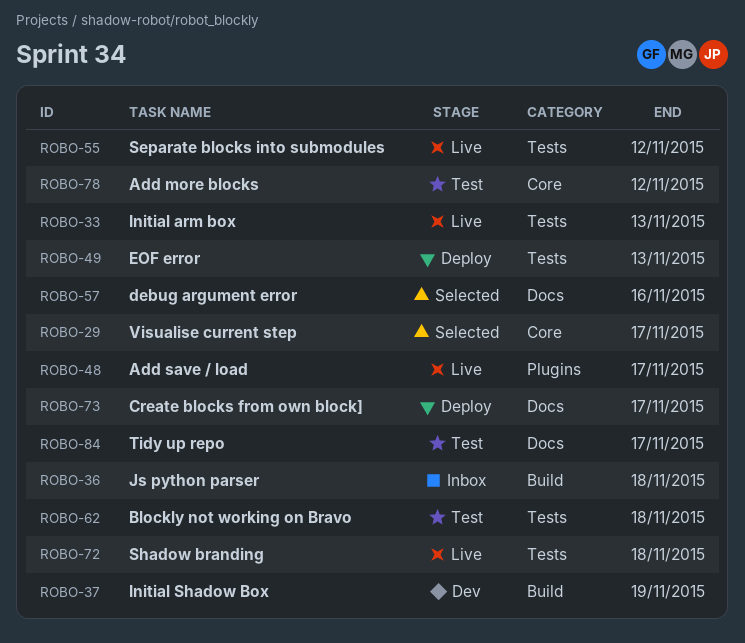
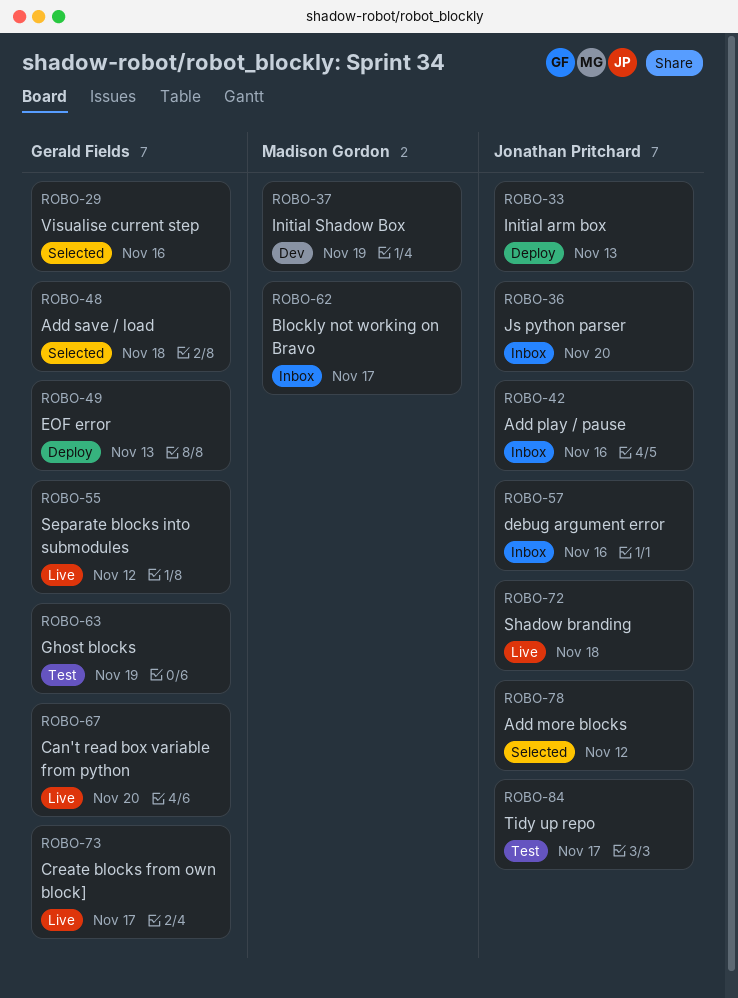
ROBO-29, due: Nov 17 -> Nov 16
ROBO-33, status: Live -> Deploy
ROBO-36, due: Nov 18 -> Nov 20
ROBO-42: none -> present
ROBO-48, status: Live -> Selected
ROBO-48, due: Nov 17 -> Nov 18
ROBO-57, status: Selected -> Inbox
ROBO-62, status: Test -> Inbox
ROBO-62, due: Nov 18 -> Nov 17
ROBO-63: none -> present
ROBO-67: none -> present
ROBO-73, status: Deploy -> Live
ROBO-78, status: Test -> Selected

